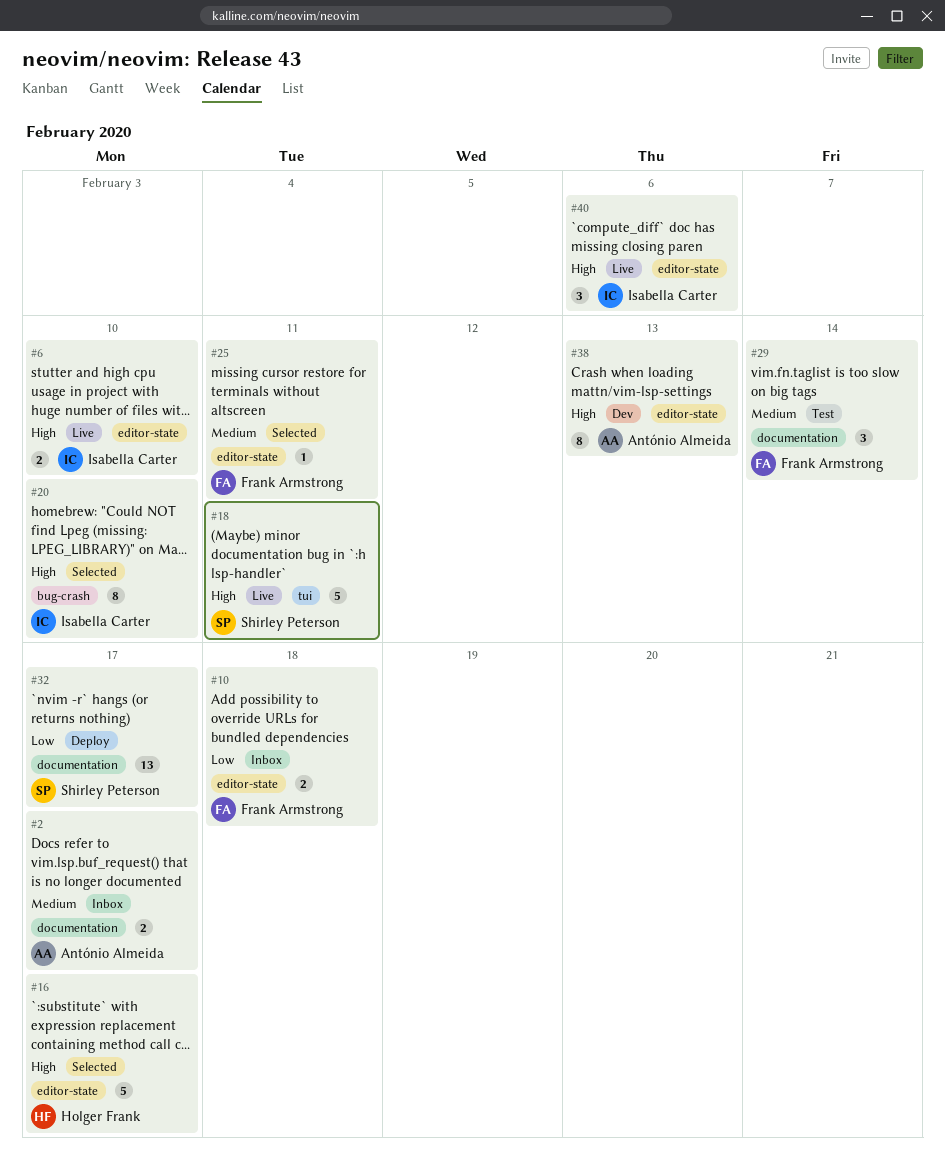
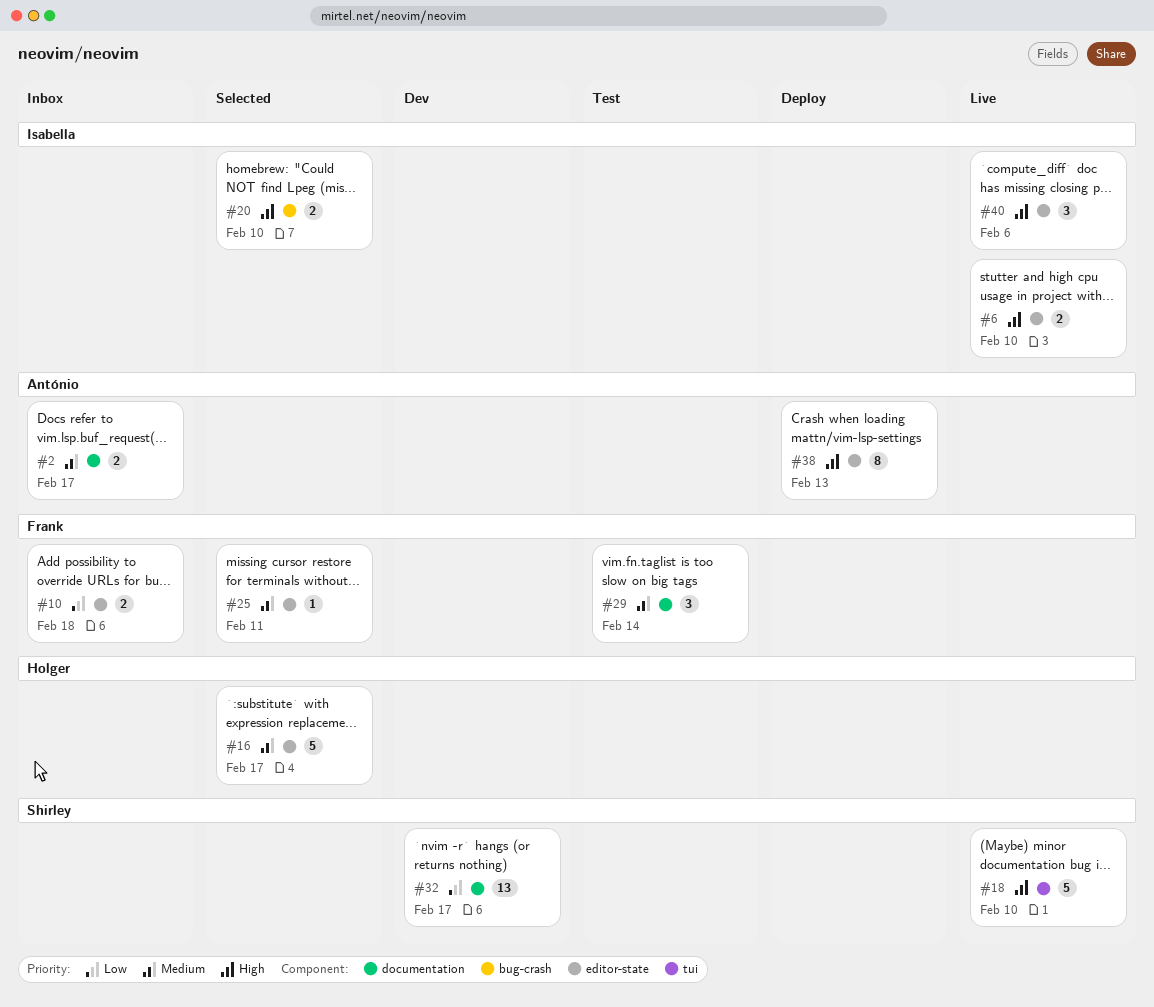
#16, priority: High -> Medium
#18, due: Feb 11 -> Feb 10
#20, estimate: 8 -> 2
#32, status: Deploy -> Dev
#38, status: Dev -> Deploy

